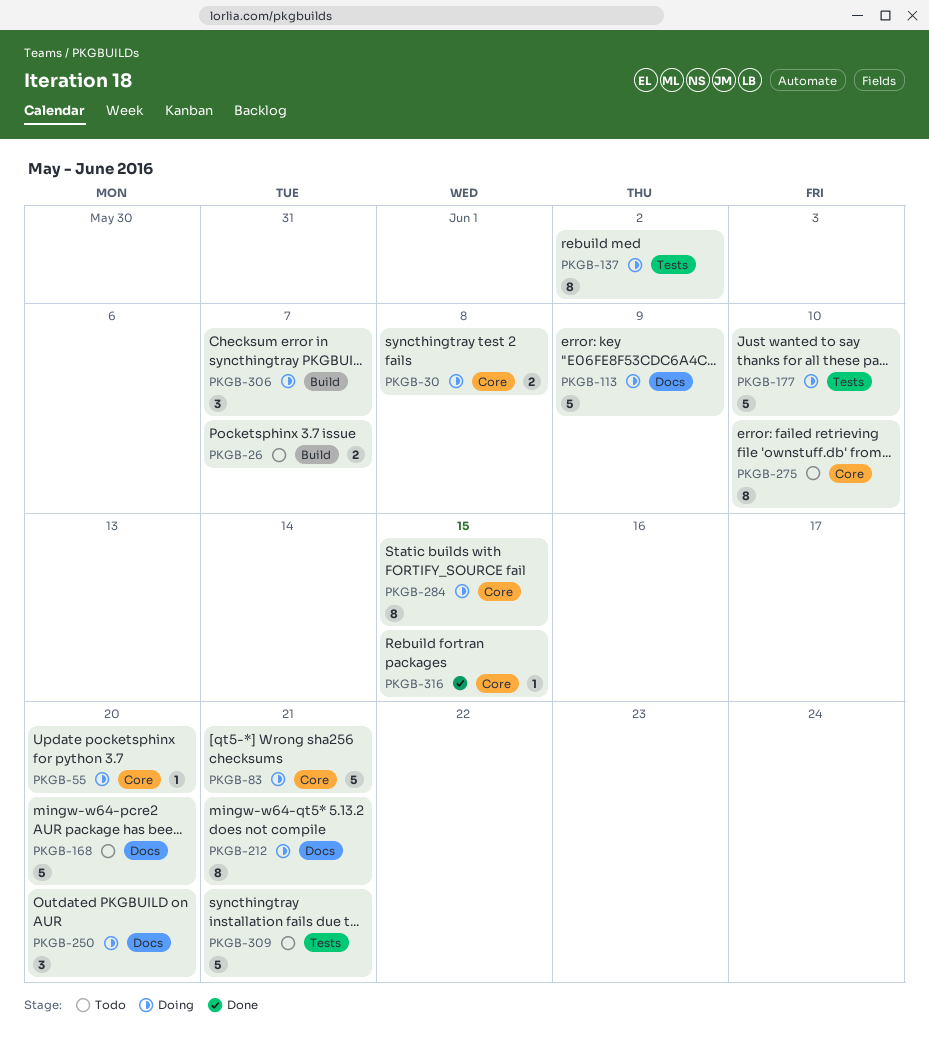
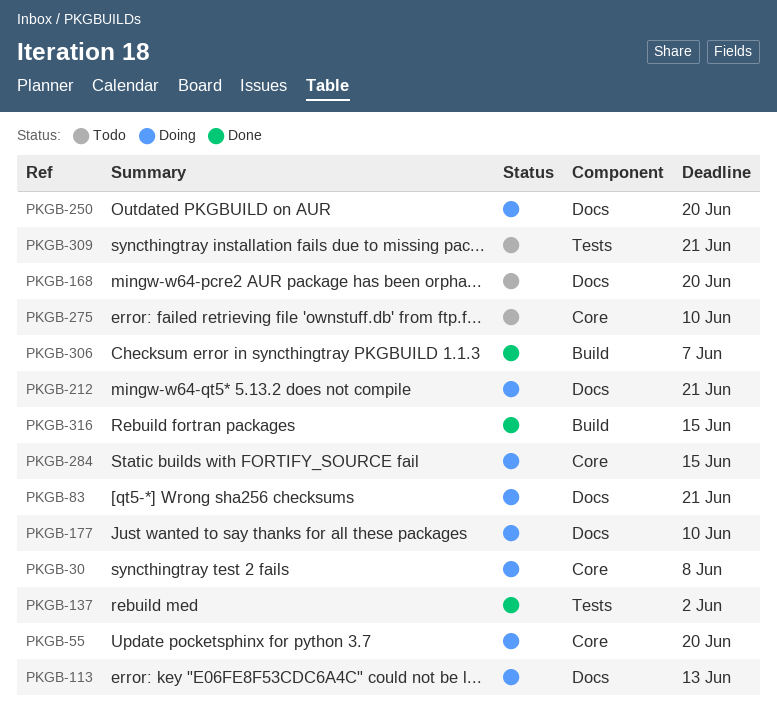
PKGB-26: present -> none
PKGB-83, label: Core -> Docs
PKGB-113, due: Jun 9 -> Jun 13
PKGB-137, status: Doing -> Done
PKGB-177, label: Tests -> Docs
PKGB-306, status: Doing -> Done
PKGB-316, label: Core -> Build

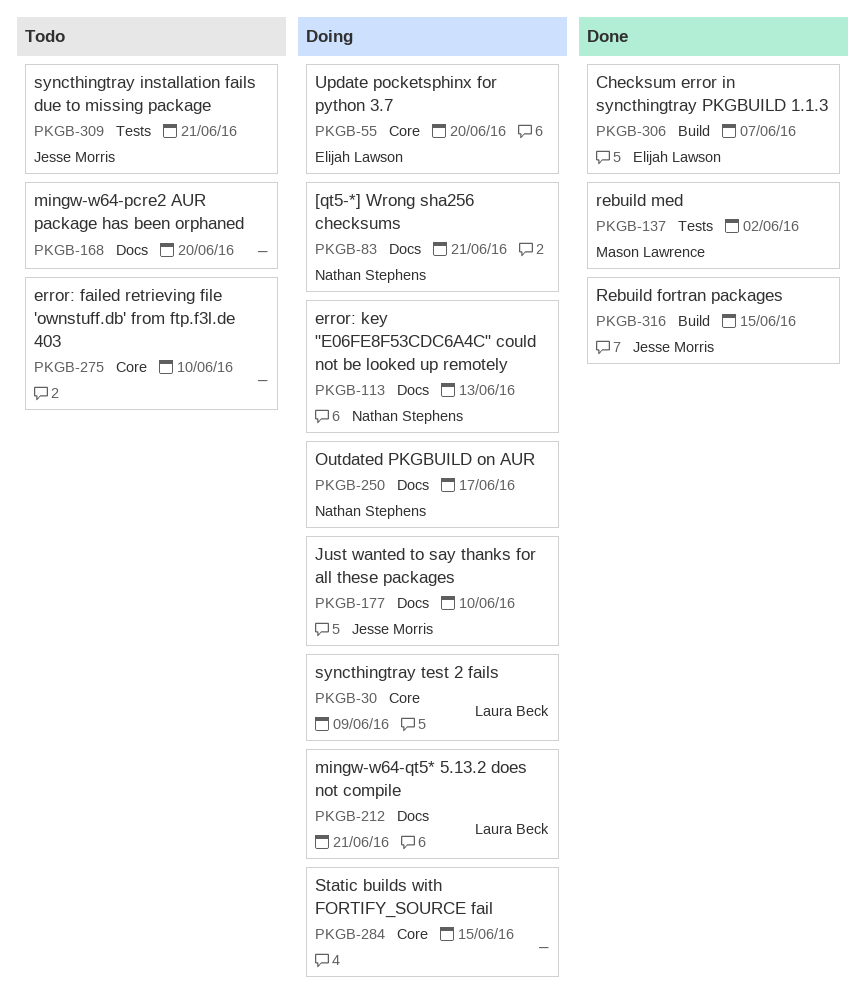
PKGB-30, due: Jun 8 -> Jun 9
PKGB-250, due: Jun 20 -> Jun 17

